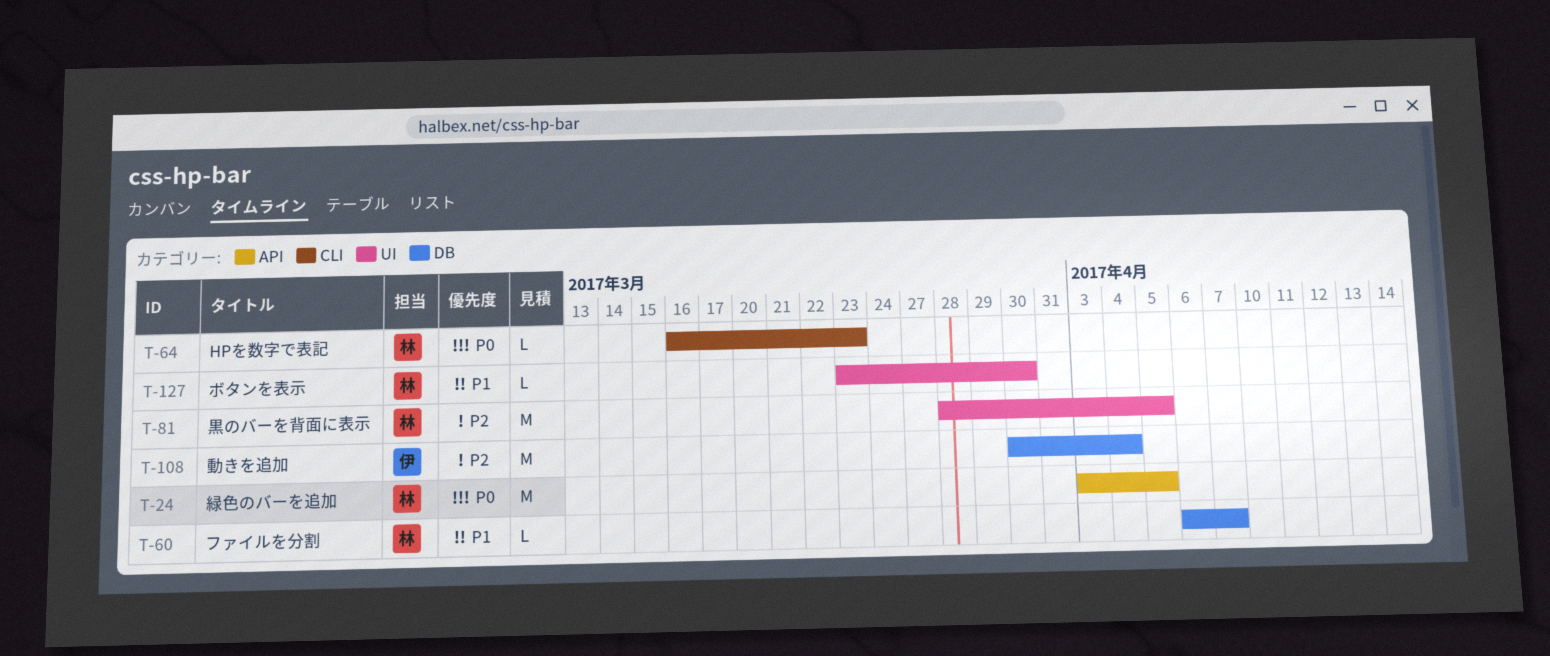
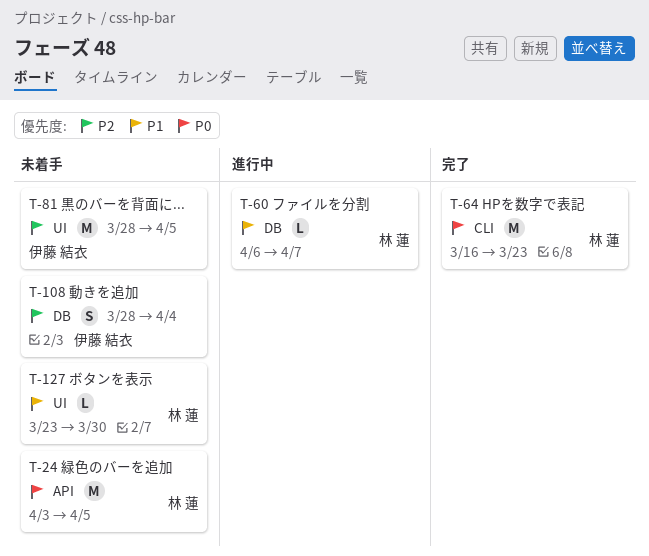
T-64, estimate: L -> M
T-81, owner: 林 蓮 -> 伊藤 結衣
T-108, estimate: M -> S
T-108, start: Mar 30 -> Mar 28

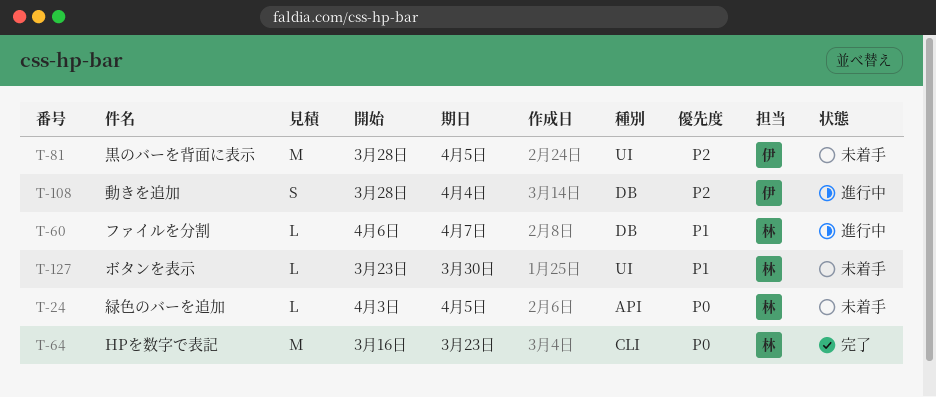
T-24, estimate: M -> L
T-108, status: 未着手 -> 進行中

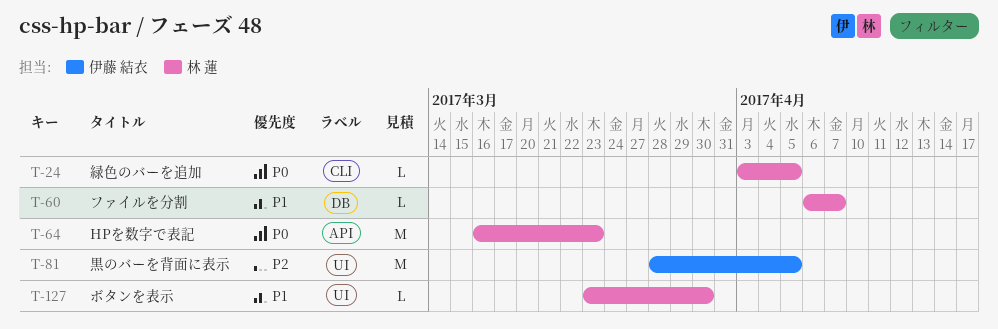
T-24, label: API -> CLI
T-64, label: CLI -> API
T-108: present -> none

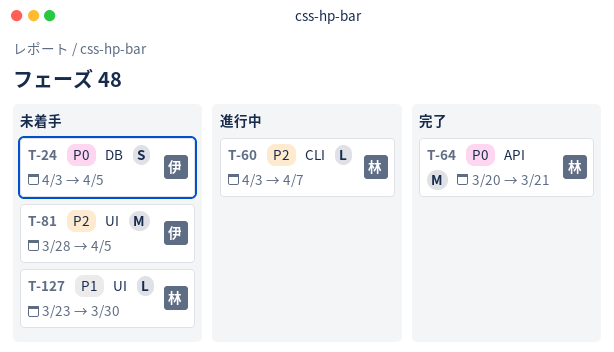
T-24, owner: 林 蓮 -> 伊藤 結衣
T-24, label: CLI -> DB
T-24, estimate: L -> S
T-60, priority: P1 -> P2
T-60, label: DB -> CLI
T-60, start: Apr 6 -> Apr 3
T-64, start: Mar 16 -> Mar 20
T-64, due: Mar 23 -> Mar 21

